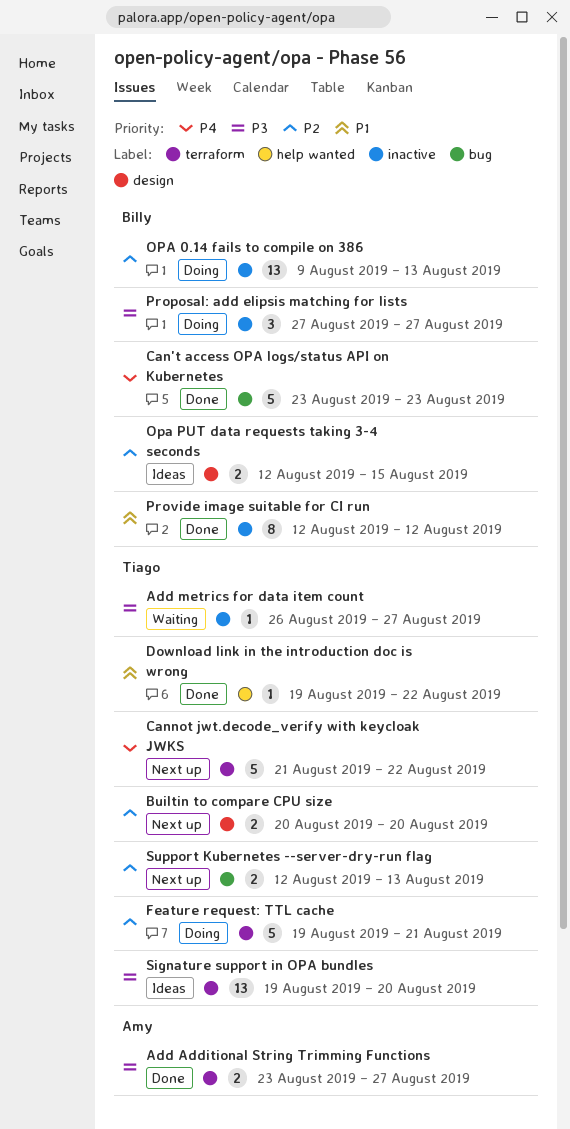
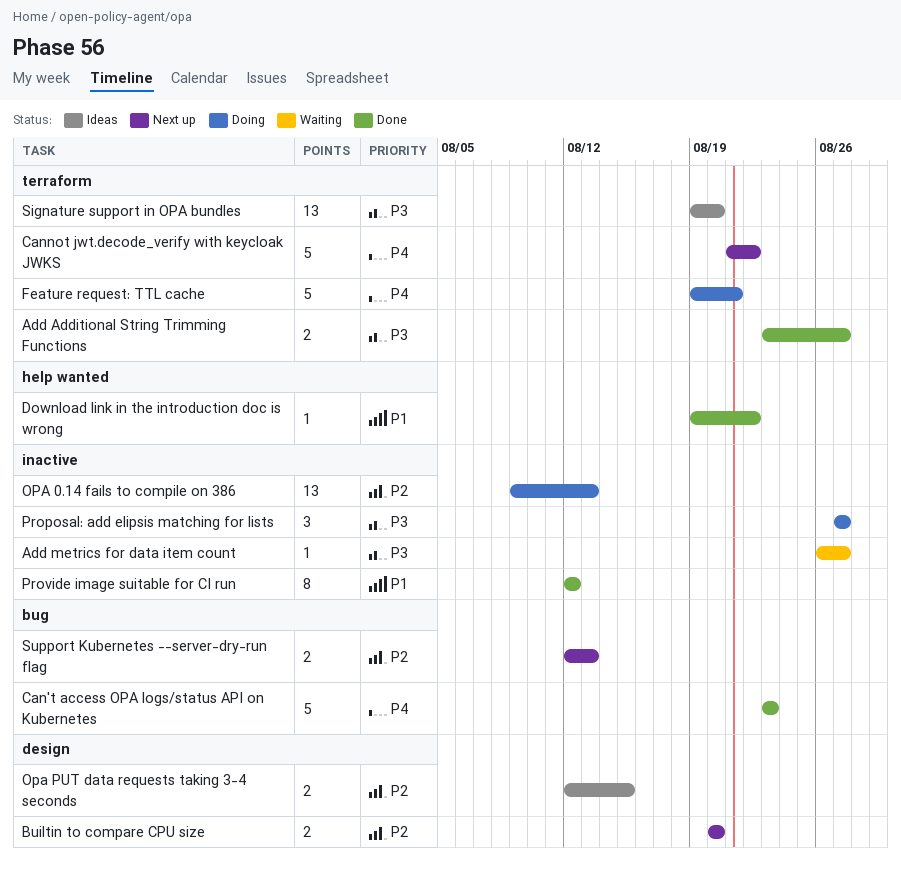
Feature request: TTL cache, priority: P2 -> P4

